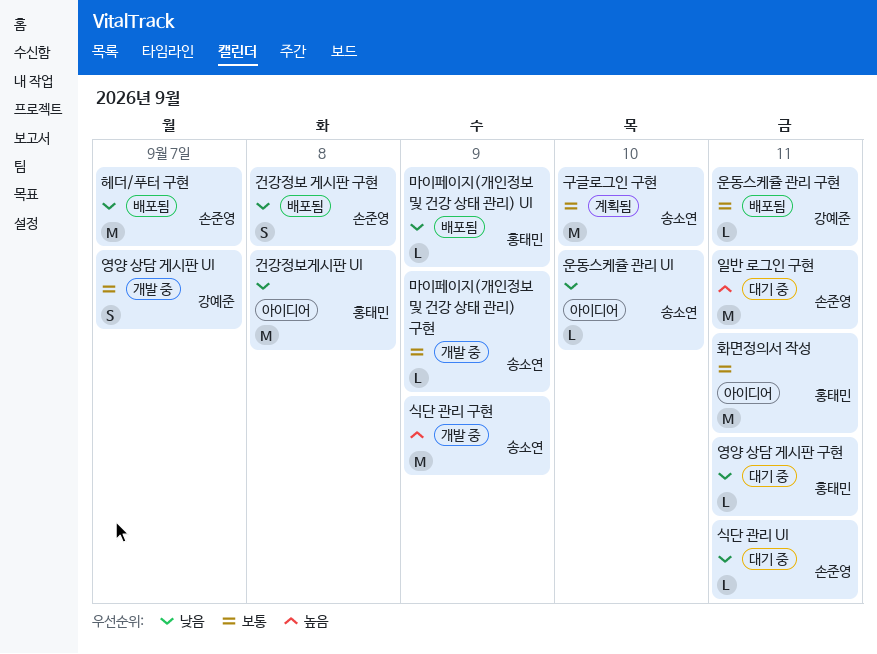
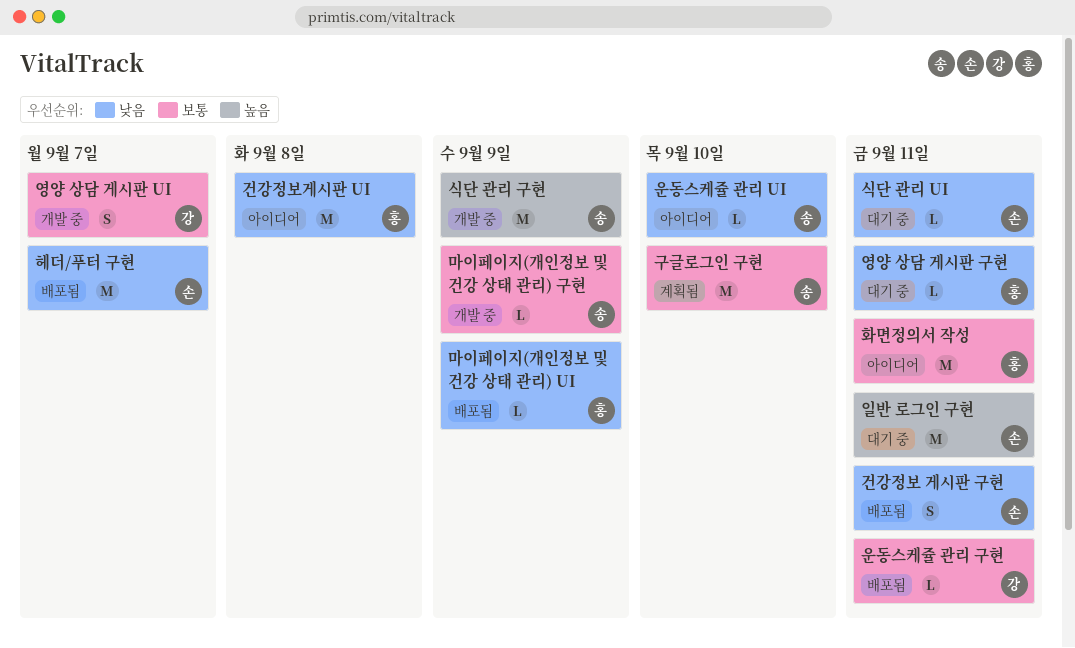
건강정보 게시판 구현, due: Sep 8 -> Sep 11

